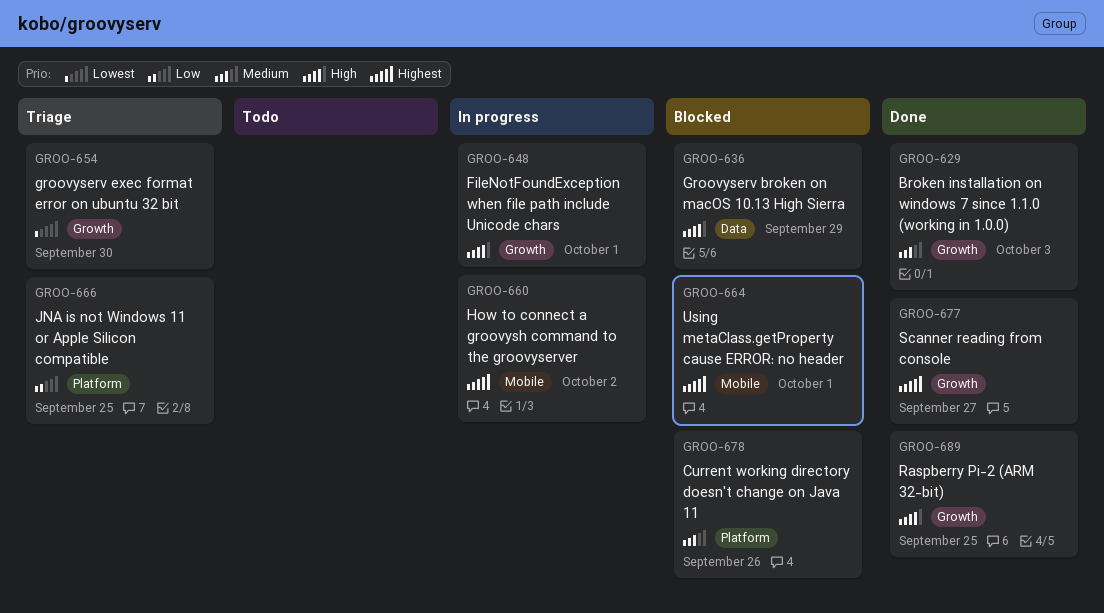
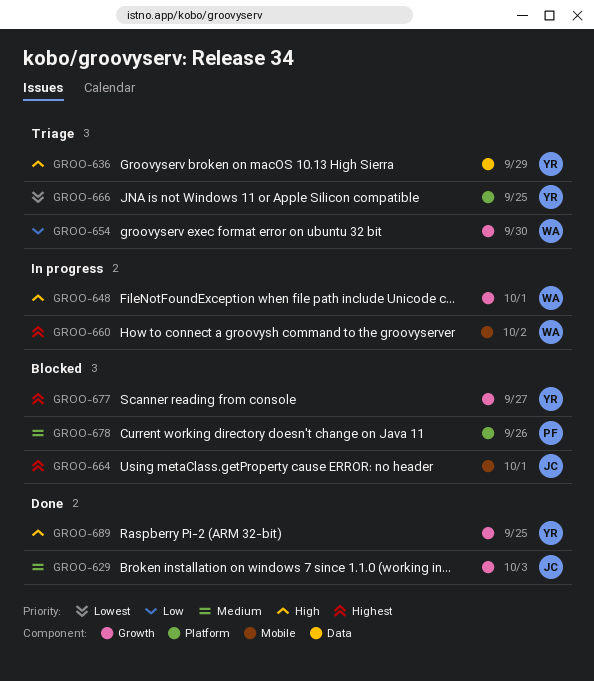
GROO-636, status: Blocked -> Triage
GROO-654, priority: Lowest -> Low
GROO-666, priority: Low -> Lowest
GROO-677, status: Done -> Blocked

